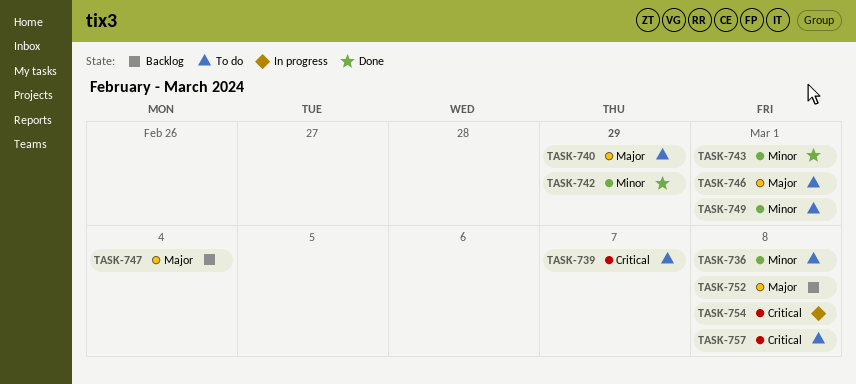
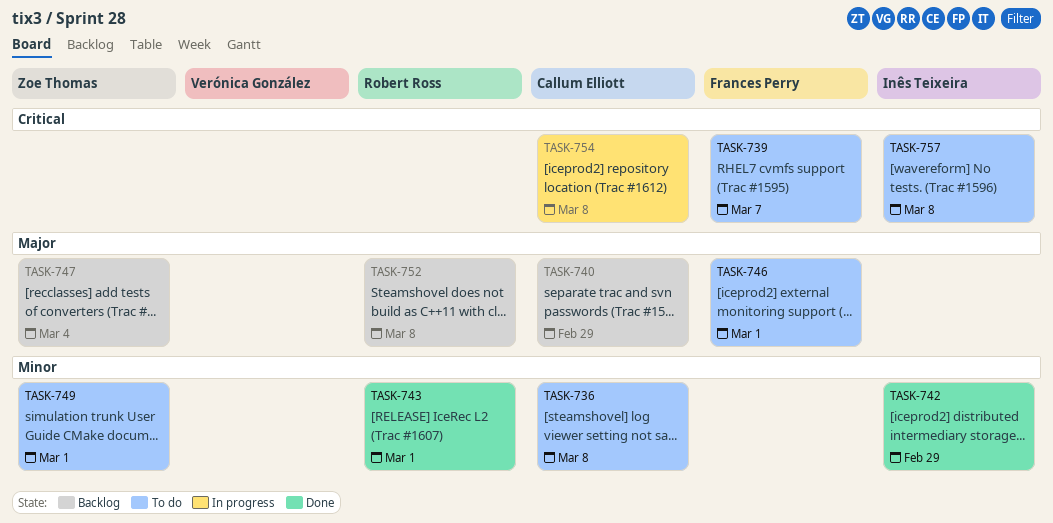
TASK-740, status: To do -> Backlog

